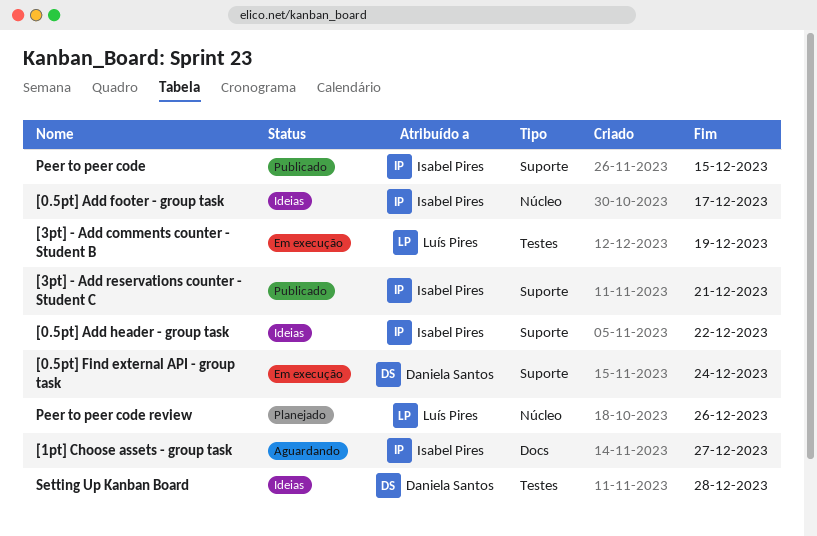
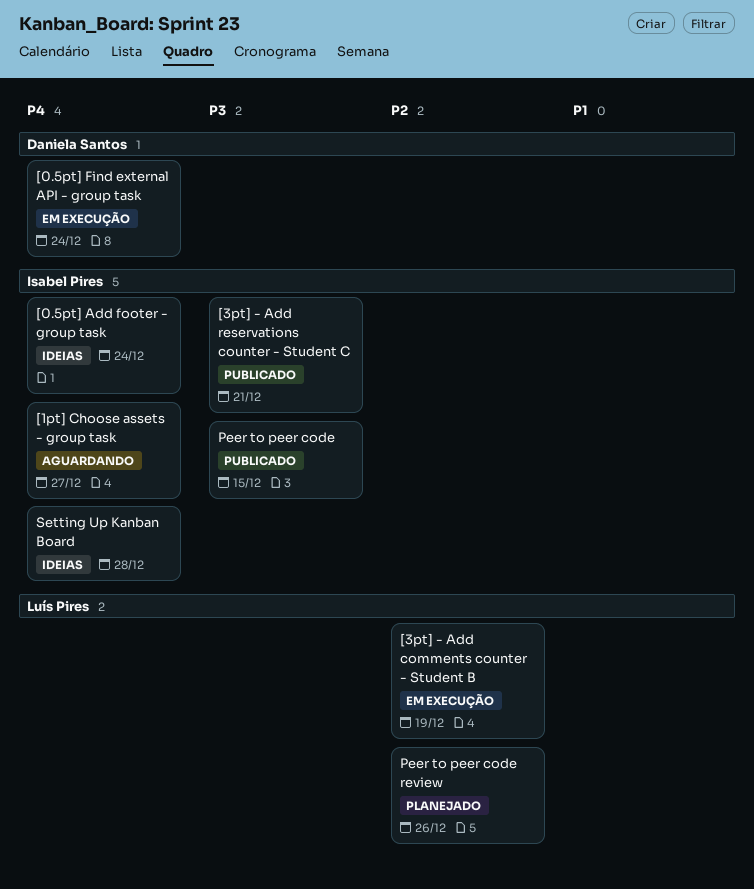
[0.5pt] Add footer - group task, due: Dec 17 -> Dec 24
[0.5pt] Add header - group task: present -> none
Setting Up Kanban Board, owner: Daniela Santos -> Isabel Pires

